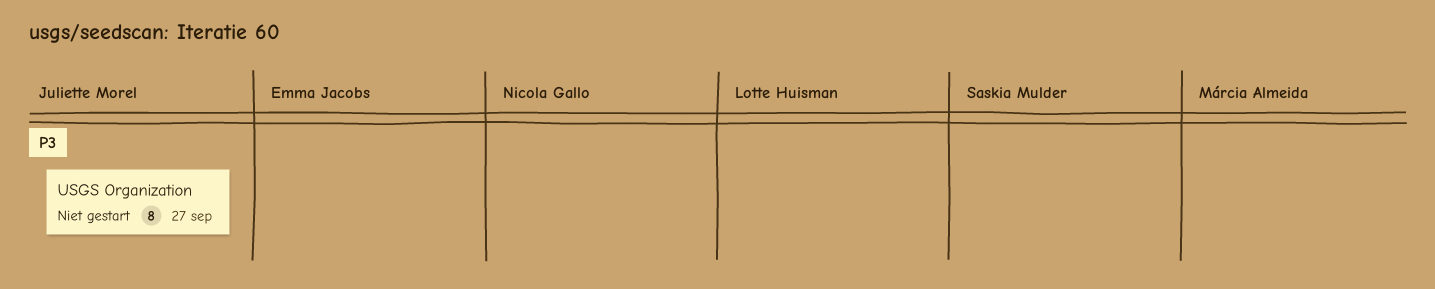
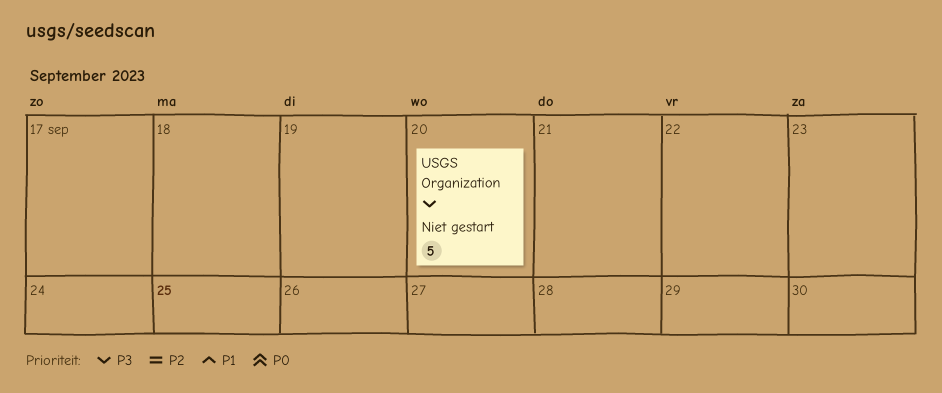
USGS Organization, estimate: 8 -> 5
USGS Organization, due: Sep 27 -> Sep 20

